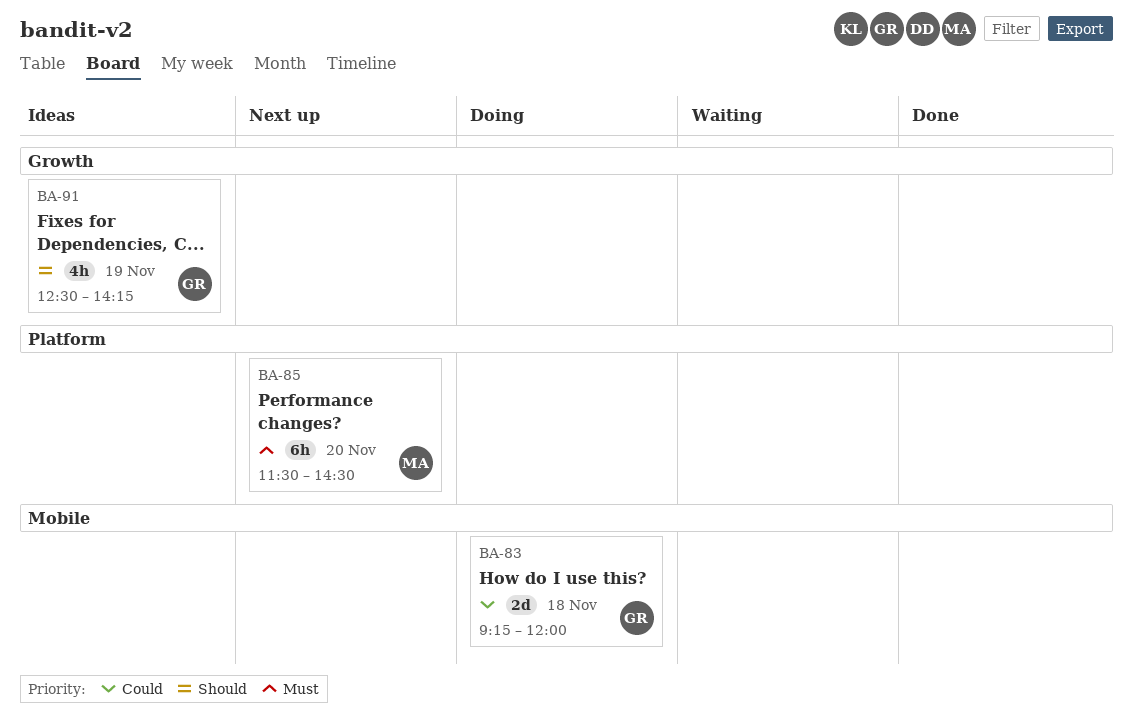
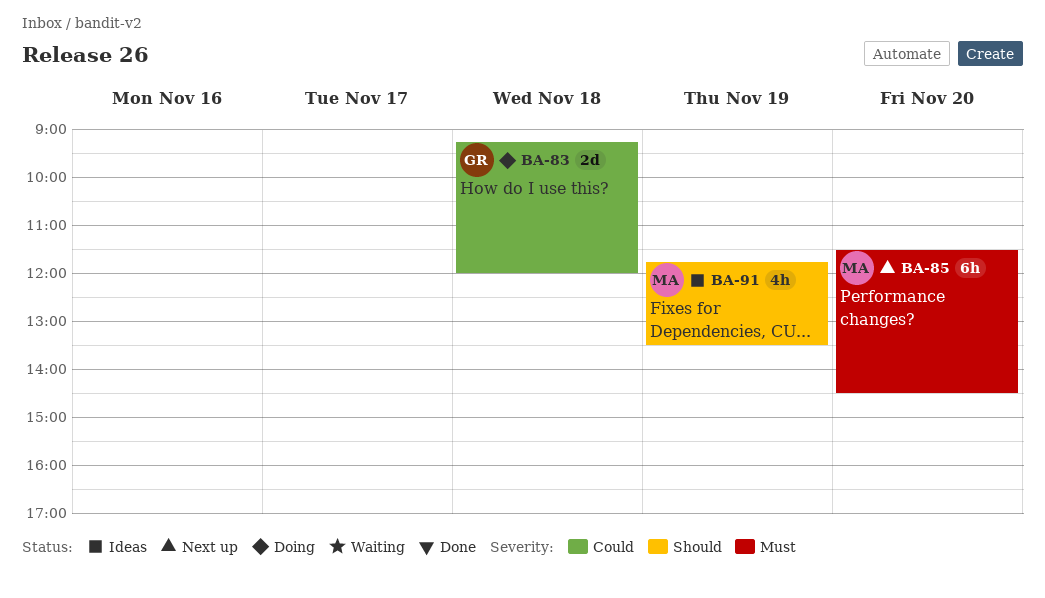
BA-91, owner: GR -> MA
BA-91, begins: 12:30 -> 11:45
BA-91, ends: 14:15 -> 13:30

